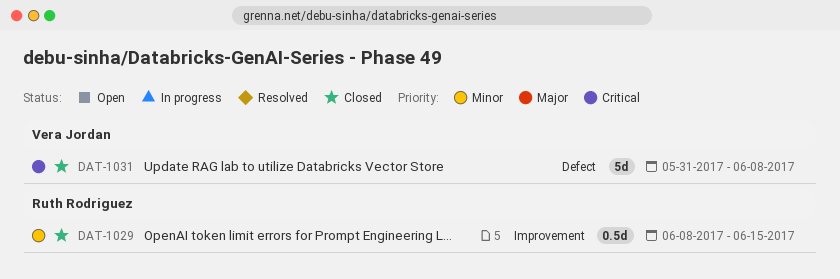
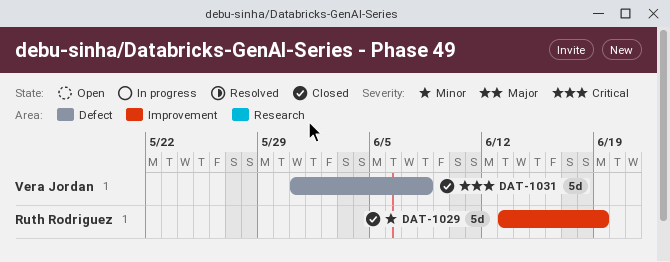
DAT-1029, estimate: 0.5d -> 5d
DAT-1029, start: Jun 8 -> Jun 13
DAT-1029, due: Jun 15 -> Jun 19

